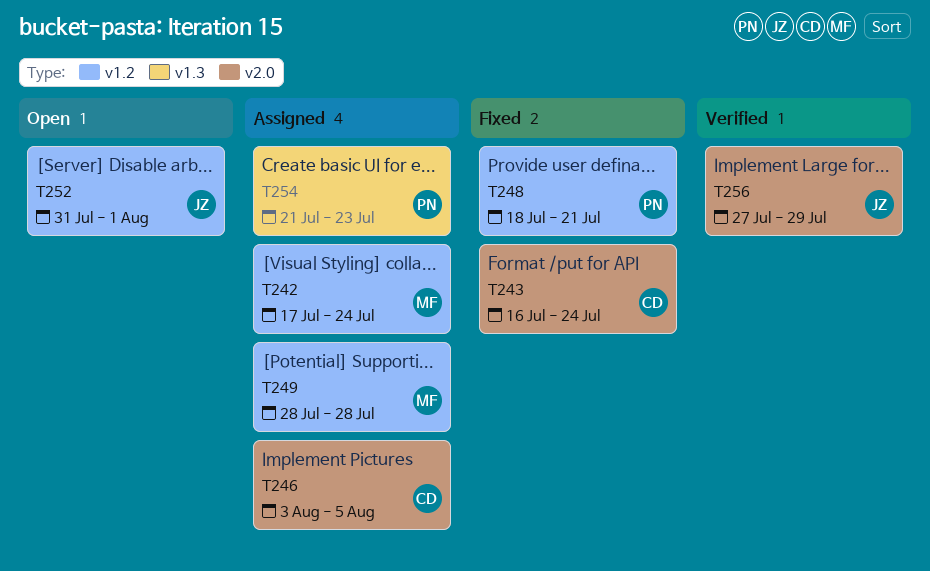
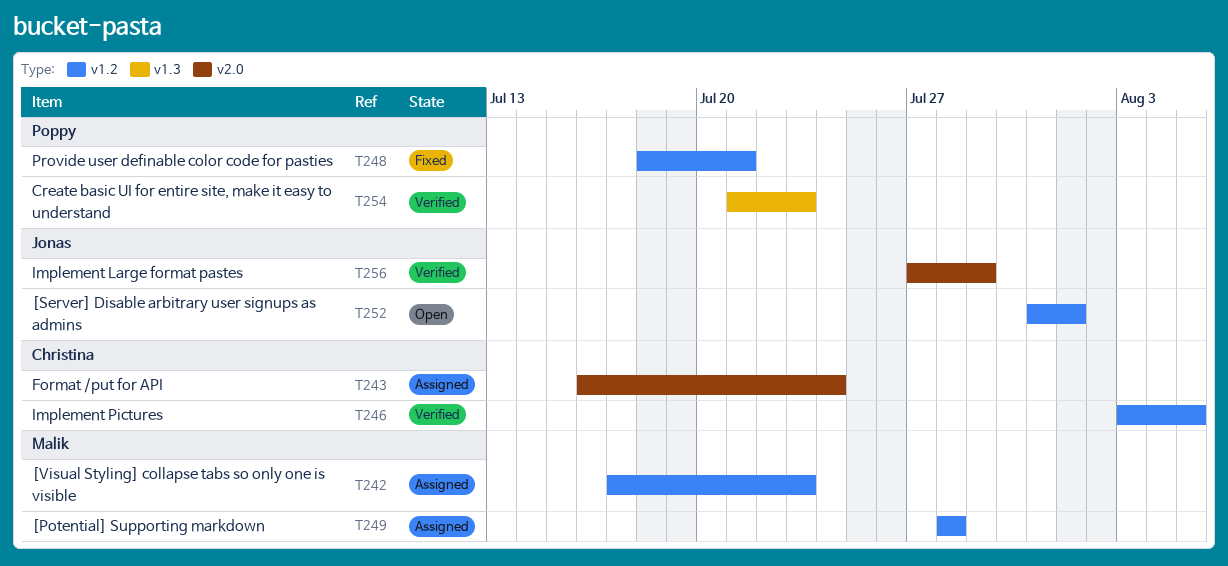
T242, due: Jul 24 -> Jul 23
T243, status: Fixed -> Assigned
T246, status: Assigned -> Verified
T246, label: v2.0 -> v1.2
T254, status: Assigned -> Verified

